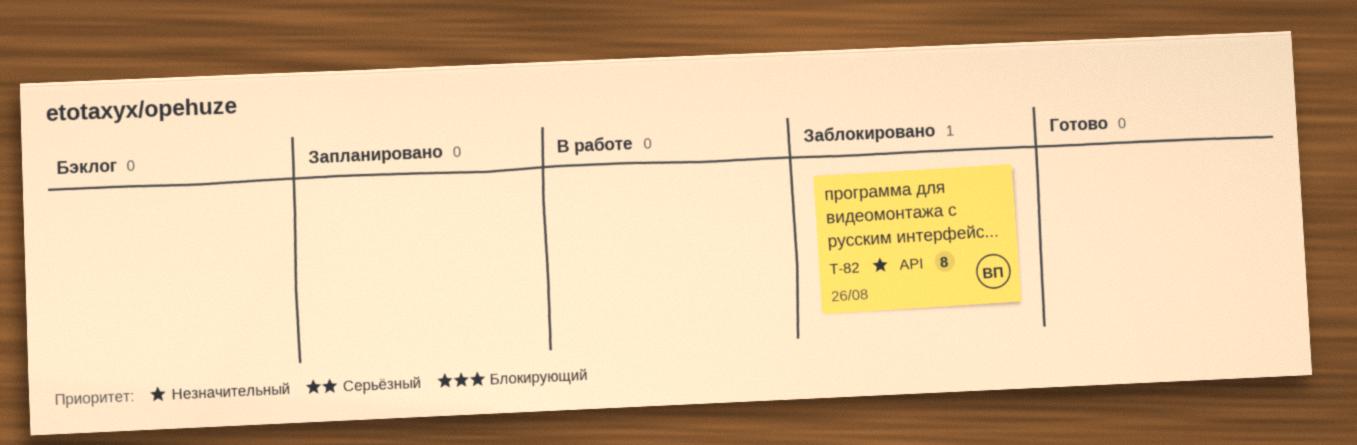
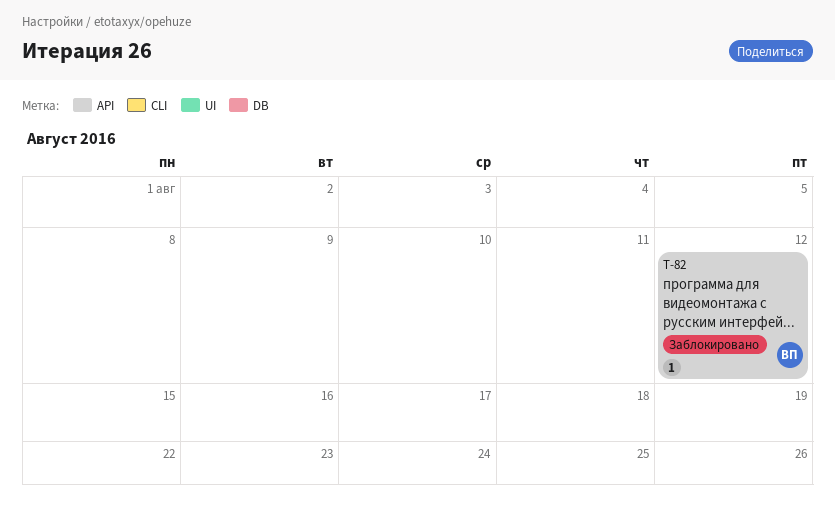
T-82, estimate: 8 -> 1
T-82, due: Aug 26 -> Aug 12

